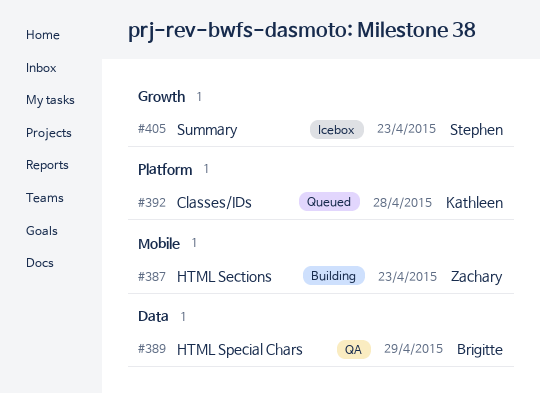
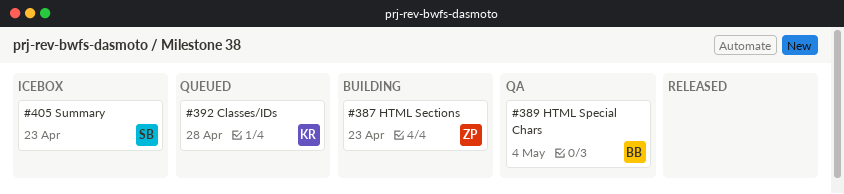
#389, due: Apr 29 -> May 4

